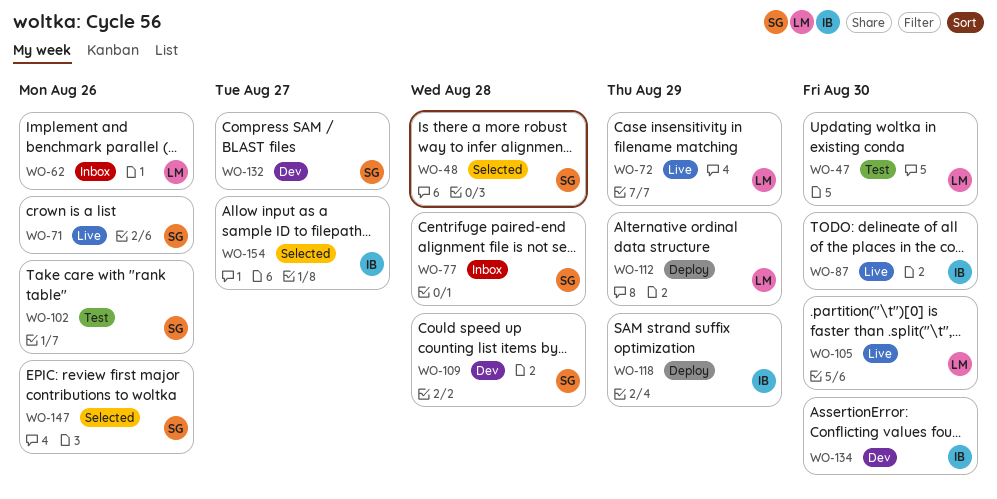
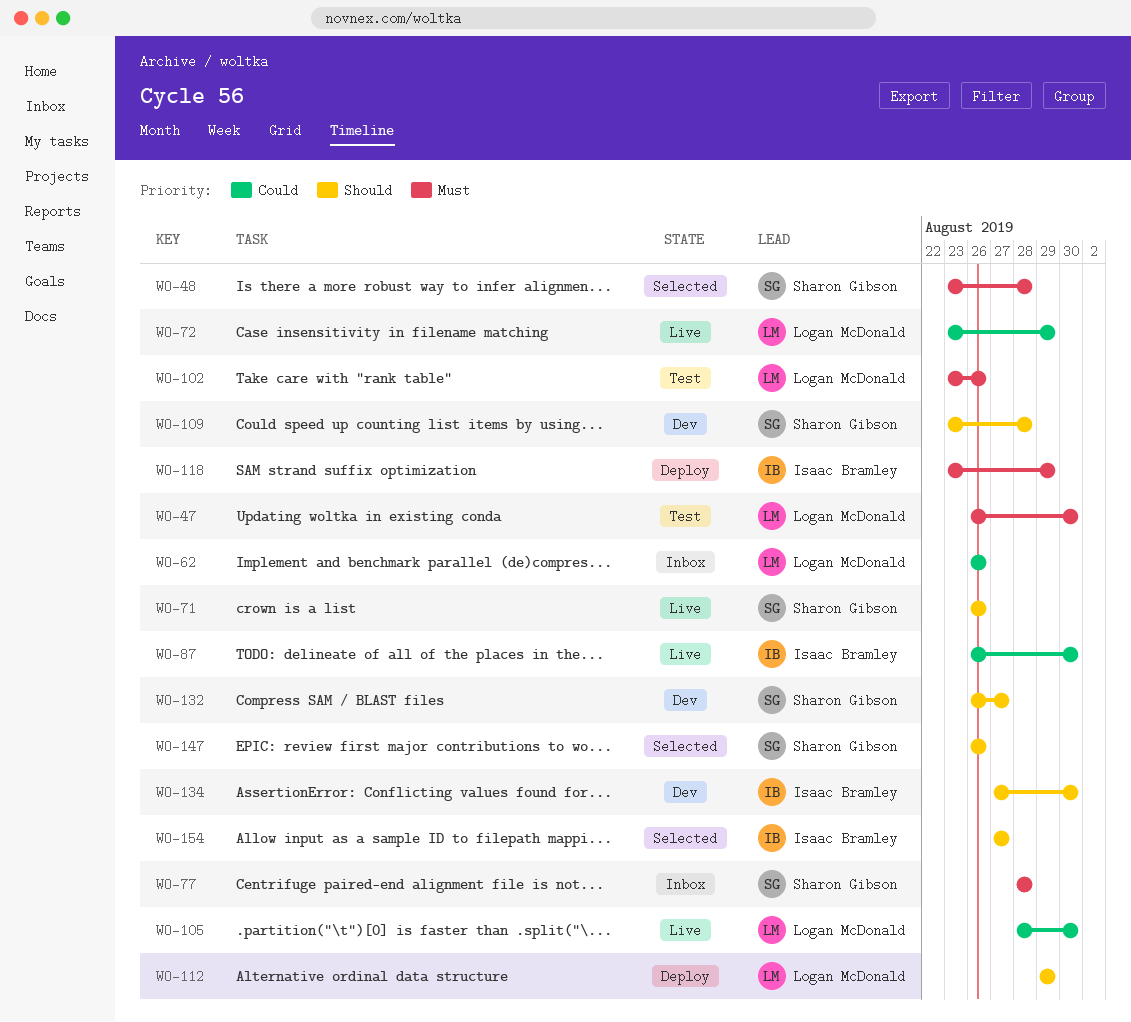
WO-102, owner: Sharon Gibson -> Logan McDonald

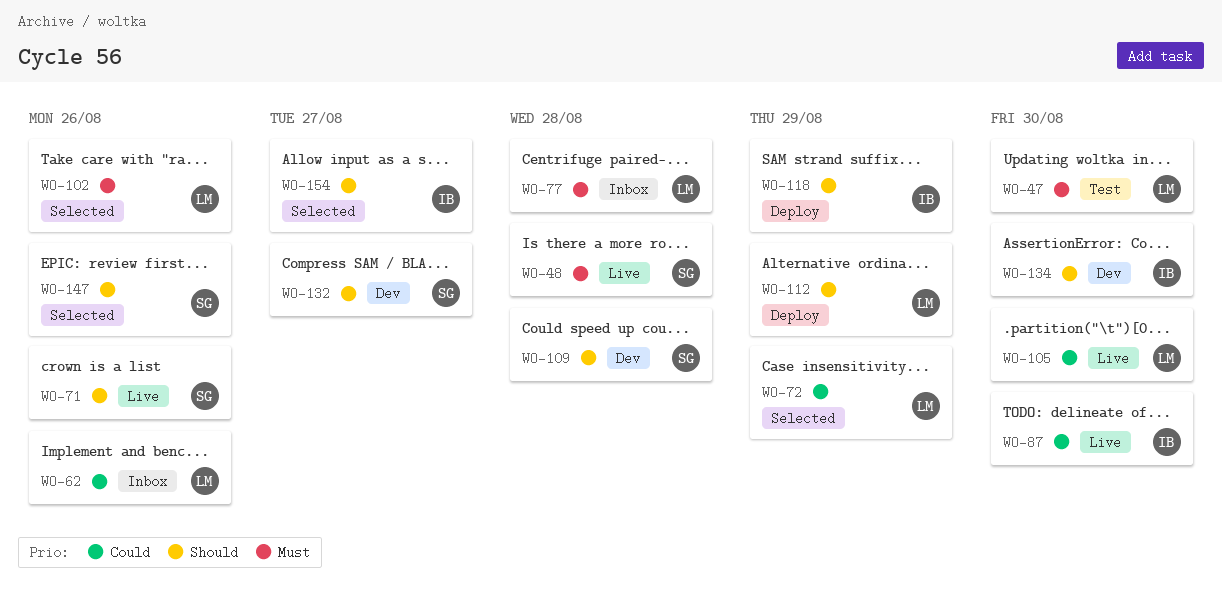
WO-48, status: Selected -> Live
WO-72, status: Live -> Selected
WO-77, owner: Sharon Gibson -> Logan McDonald
WO-102, status: Test -> Selected
WO-118, priority: Must -> Should

